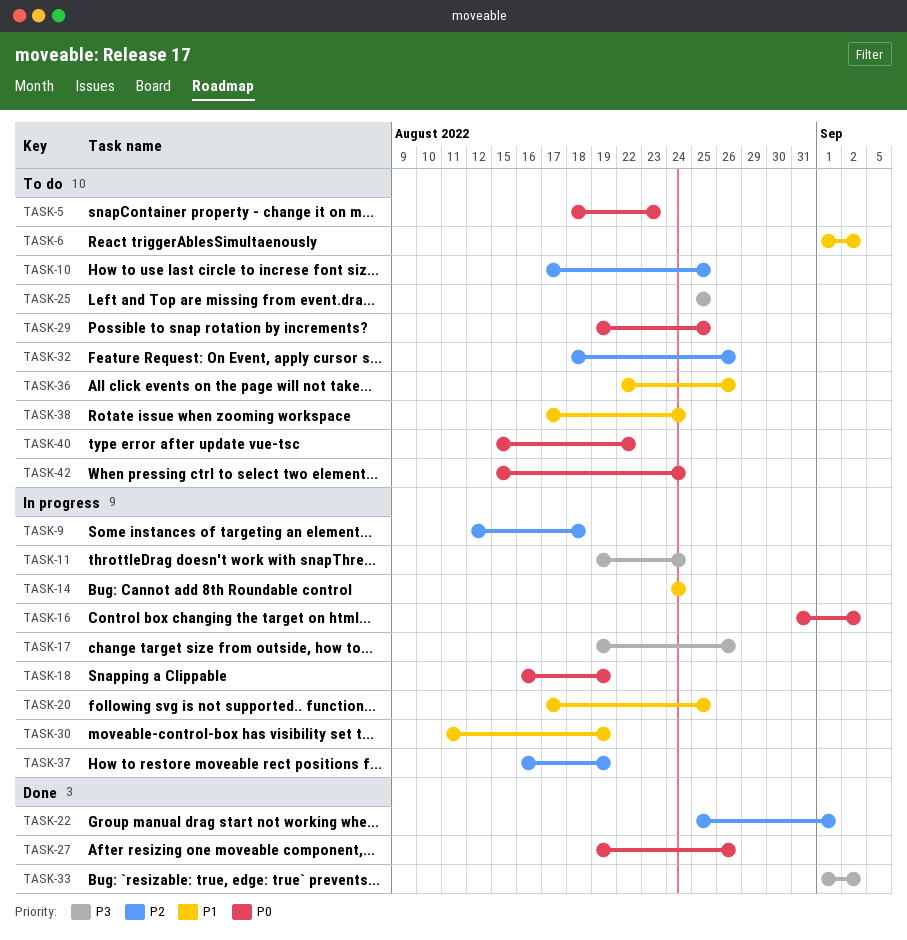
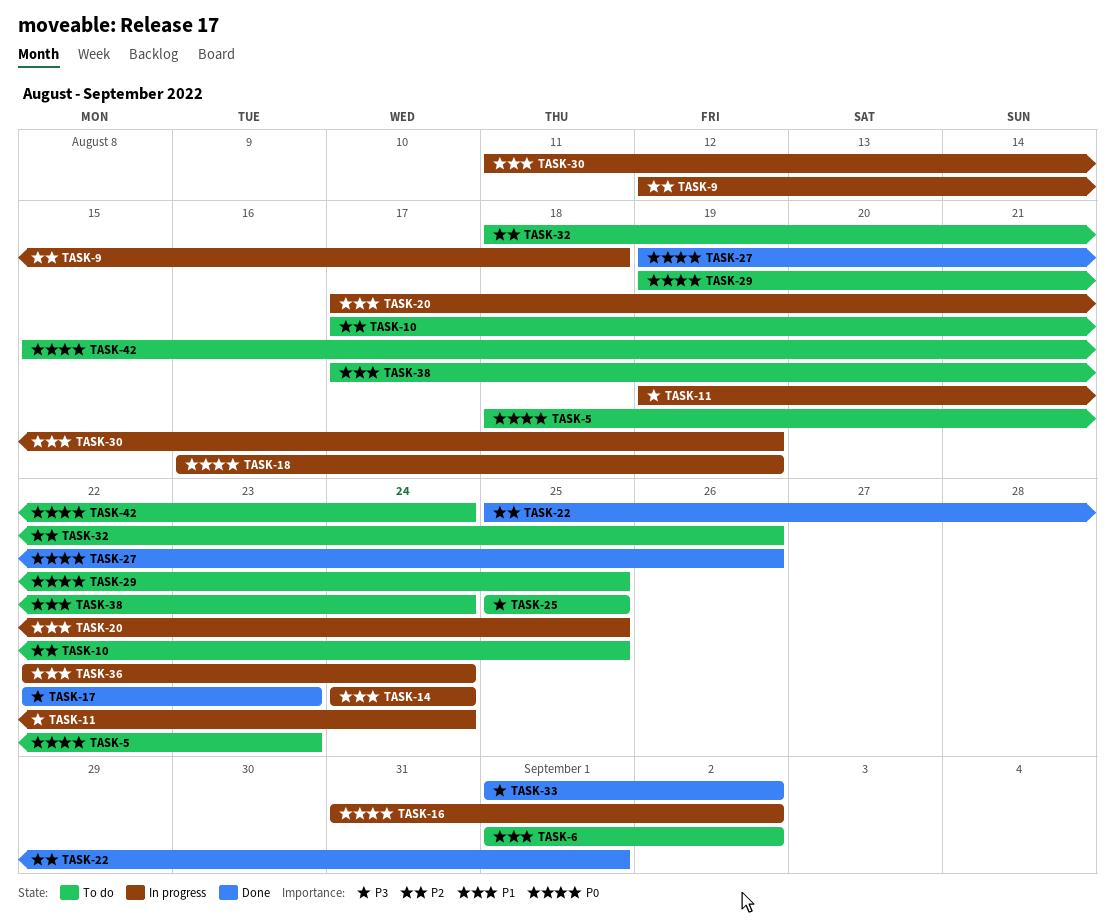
TASK-17, status: In progress -> Done
TASK-17, start: Aug 19 -> Aug 22
TASK-17, due: Aug 26 -> Aug 23
TASK-36, status: To do -> In progress
TASK-36, due: Aug 26 -> Aug 24
TASK-37: present -> none
TASK-40: present -> none

